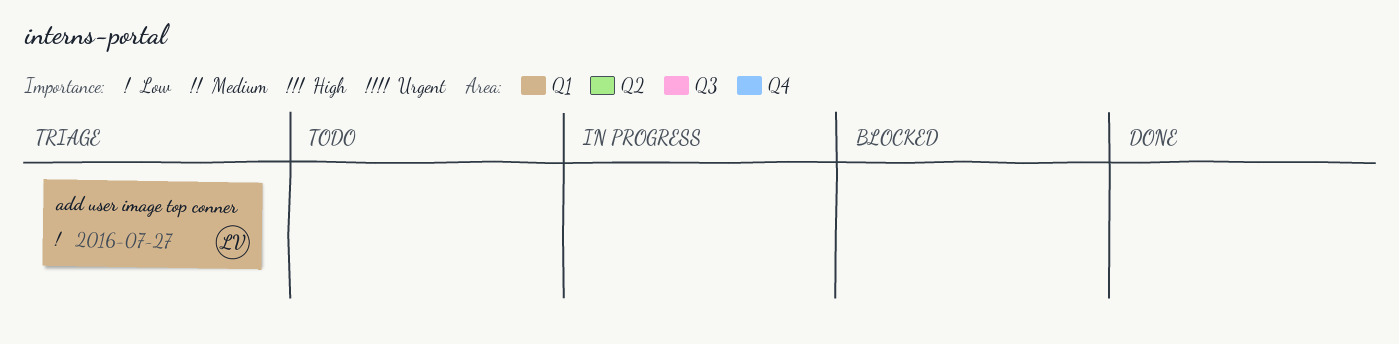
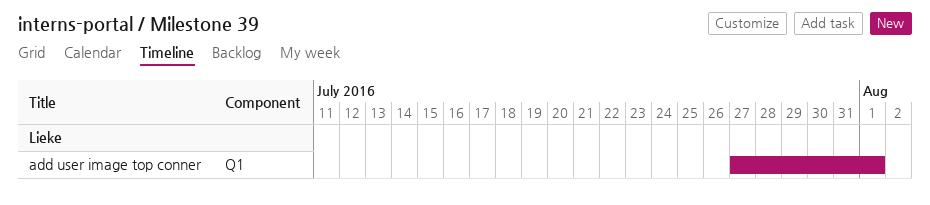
add user image top conner, due: Jul 27 -> Aug 1

